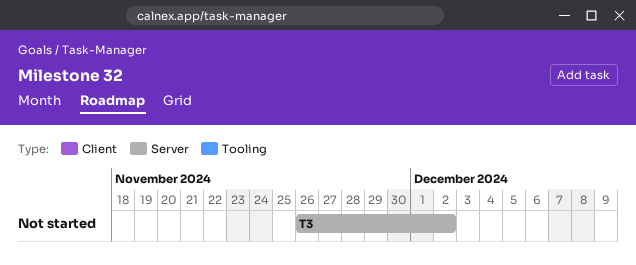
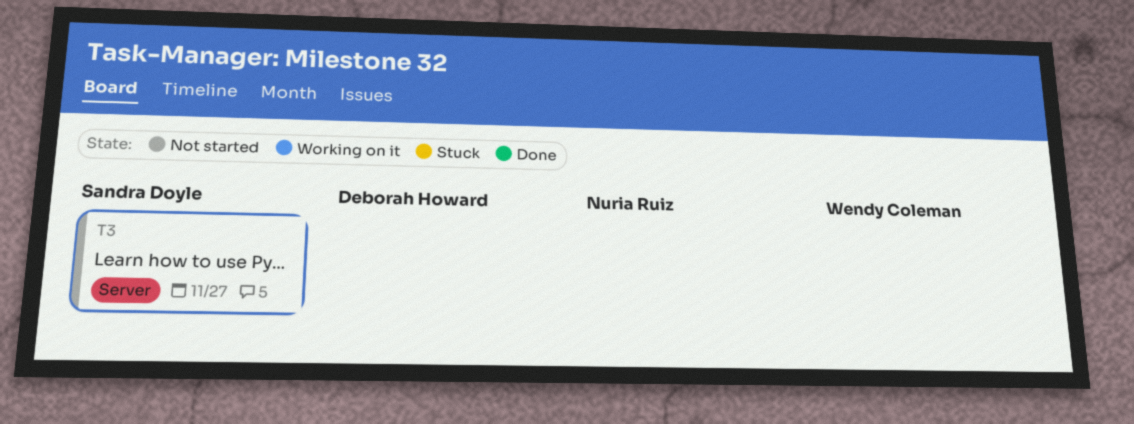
T3, due: Dec 2 -> Nov 27

